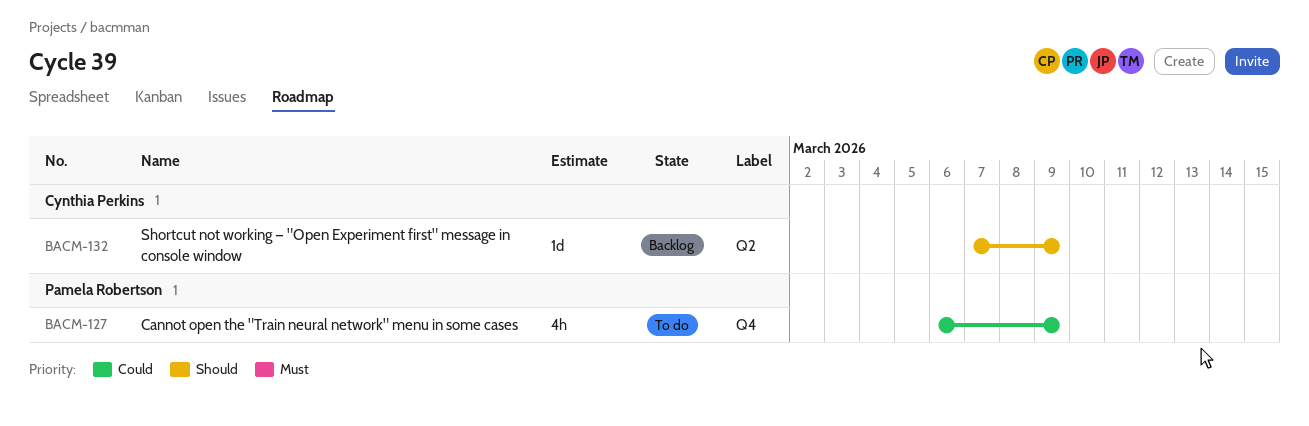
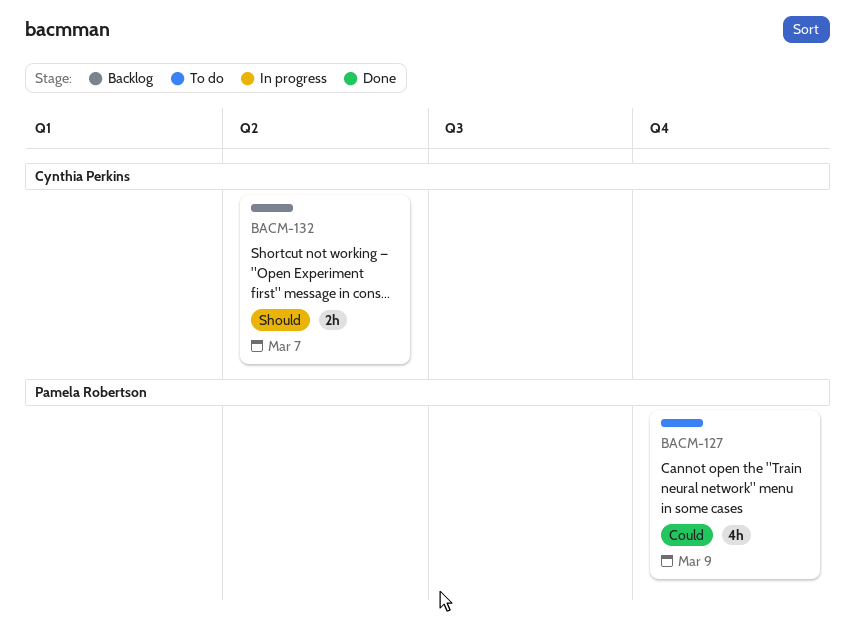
BACM-132, estimate: 1d -> 2h
BACM-132, due: Mar 9 -> Mar 7

